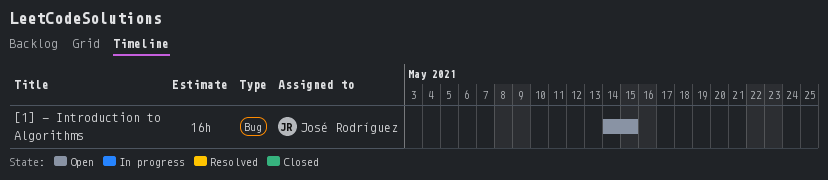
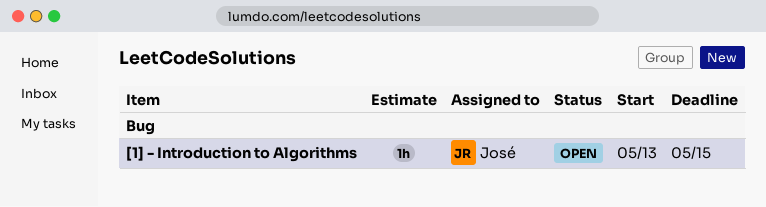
[1] - Introduction to Algorithms, estimate: 16h -> 1h
[1] - Introduction to Algorithms, start: May 14 -> May 13

